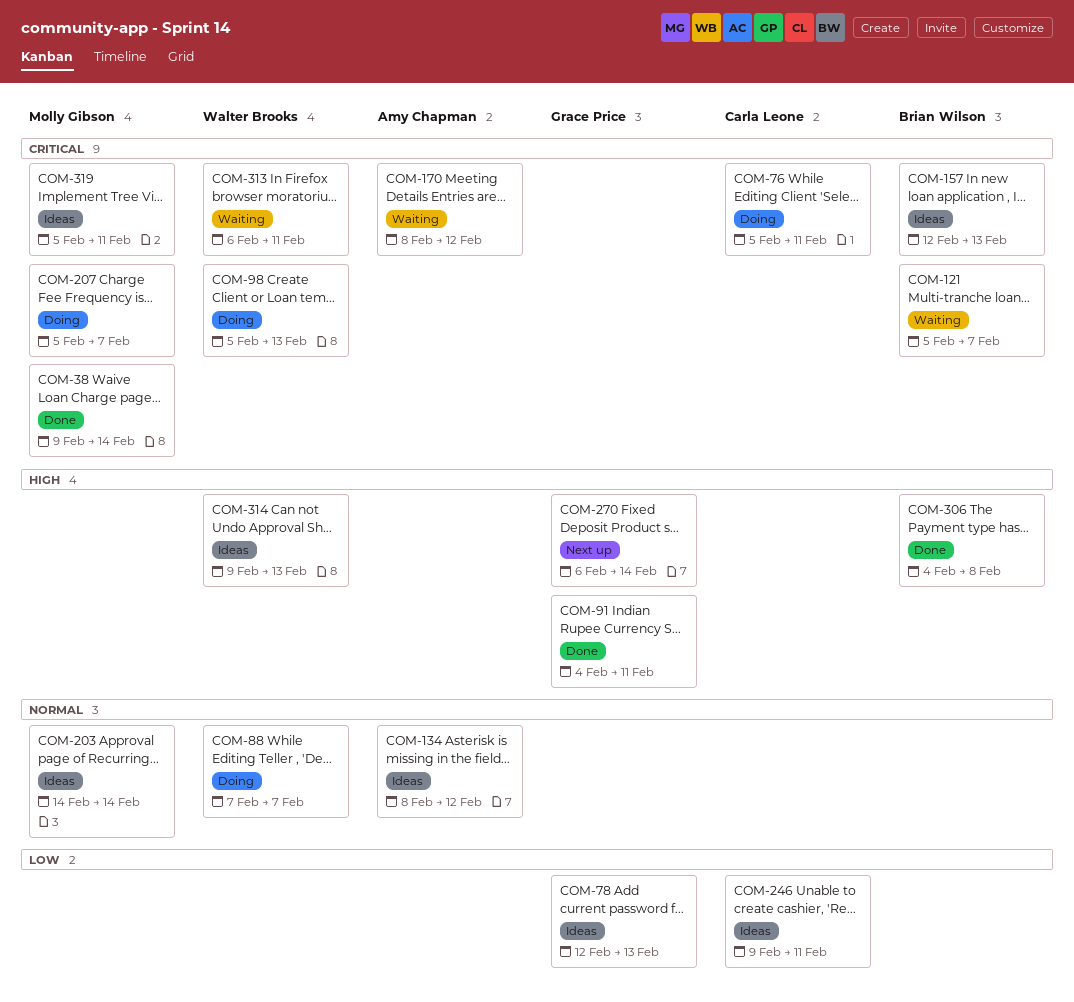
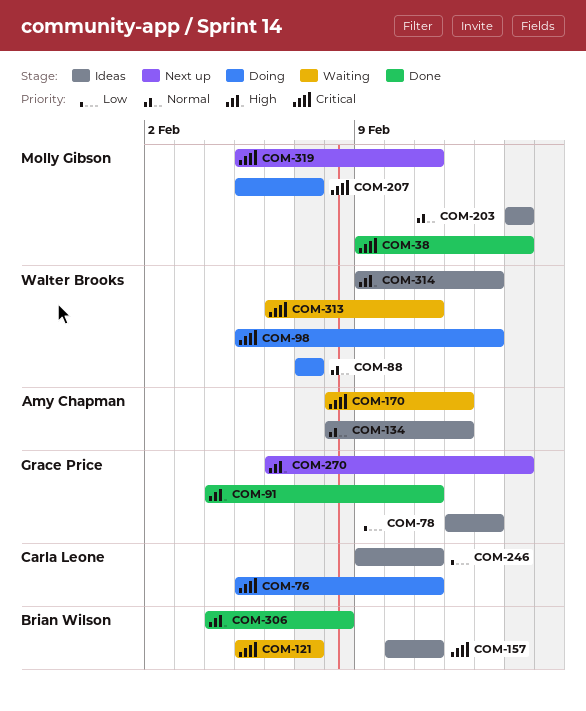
COM-157, start: Feb 12 -> Feb 10
COM-157, due: Feb 13 -> Feb 11
COM-319, status: Ideas -> Next up

